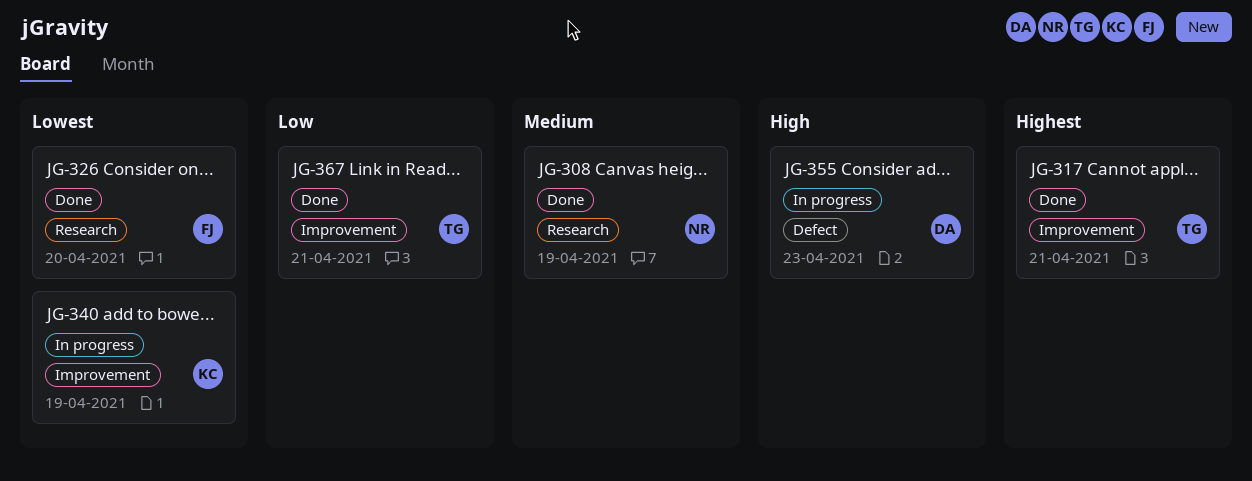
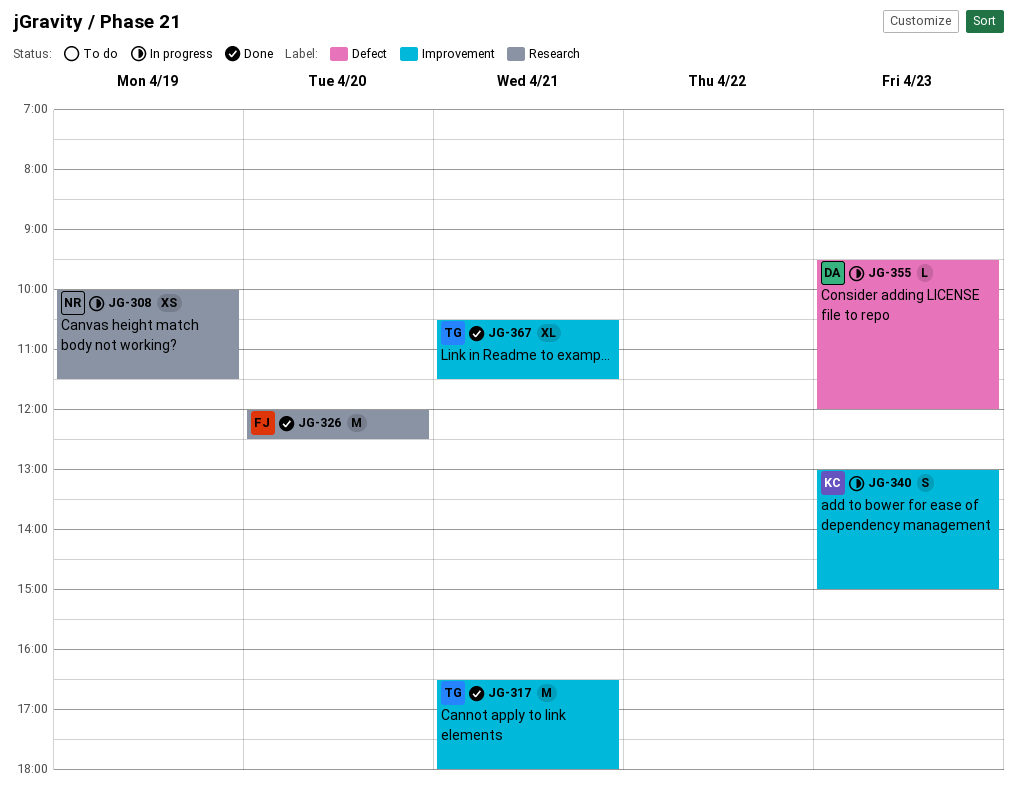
JG-308, status: Done -> In progress
JG-340, day: Apr 19 -> Apr 23

